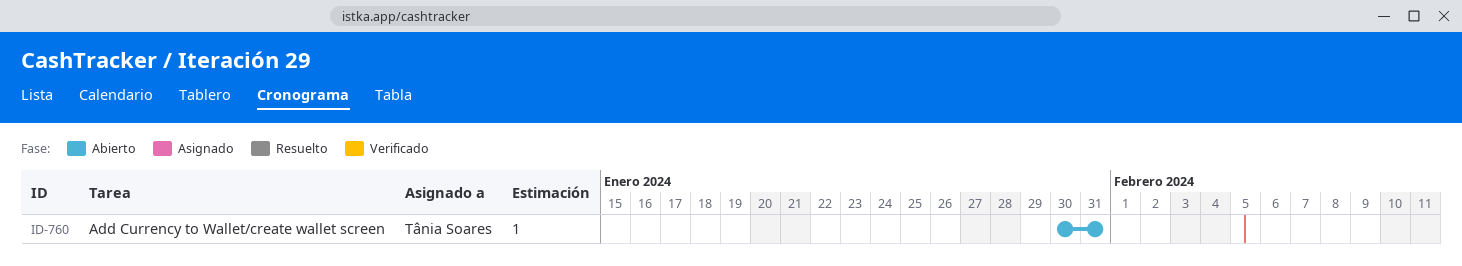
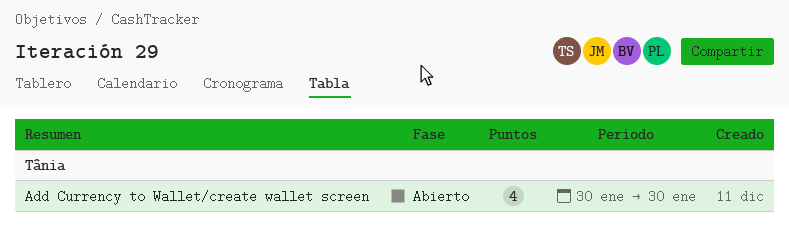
Add Currency to Wallet/create wallet screen, estimate: 1 -> 4
Add Currency to Wallet/create wallet screen, due: Jan 31 -> Jan 30

